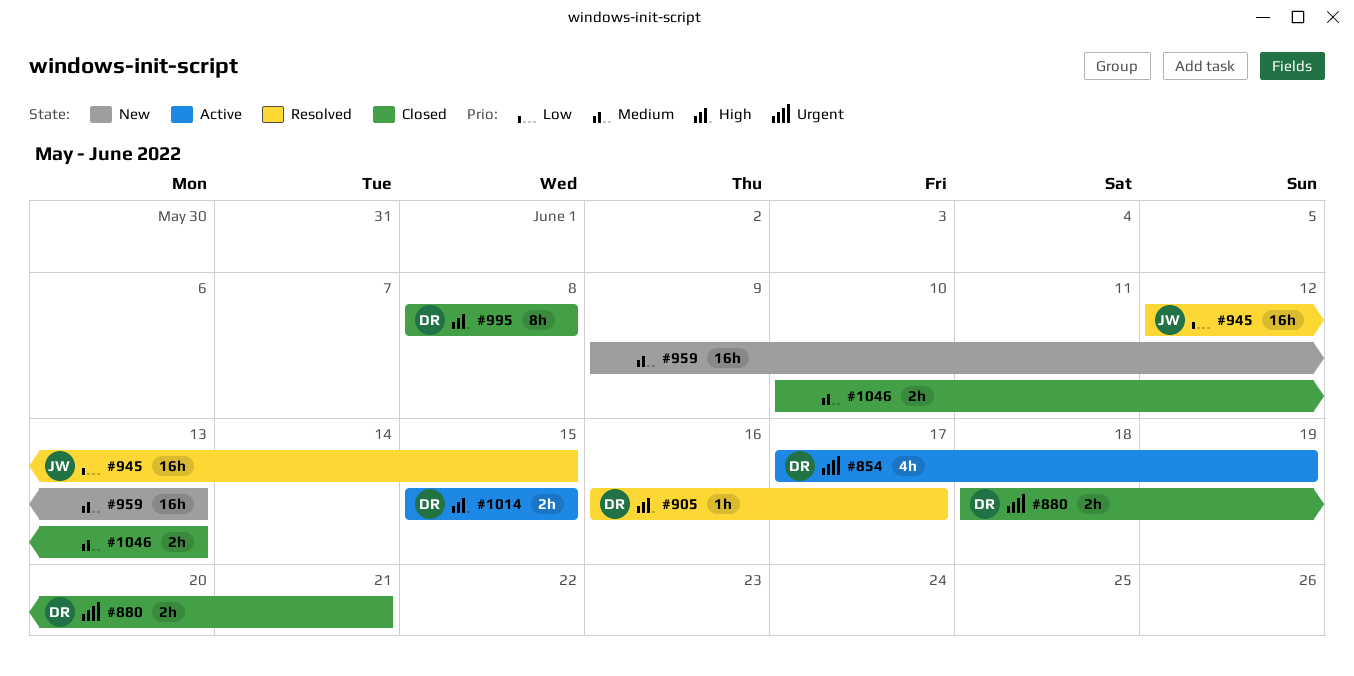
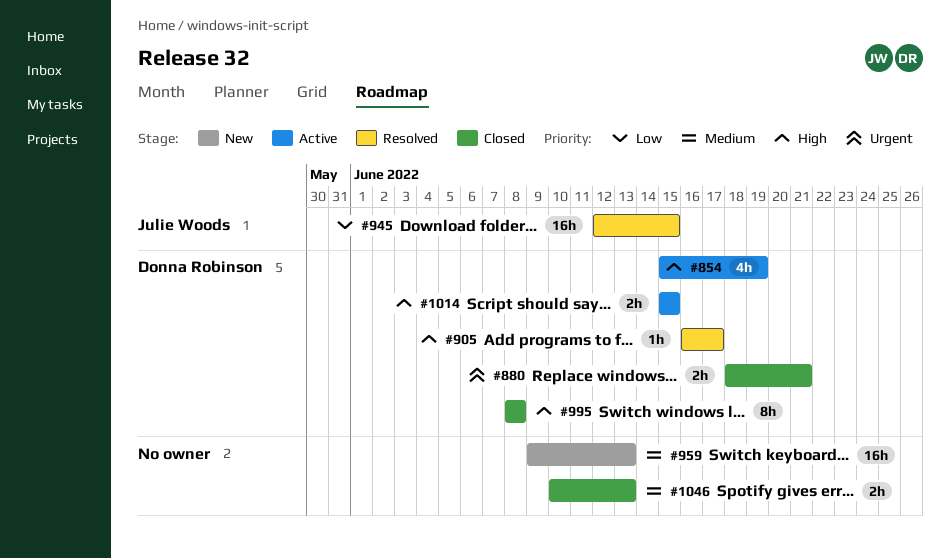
#854, priority: Urgent -> High
#854, start: Jun 17 -> Jun 15

